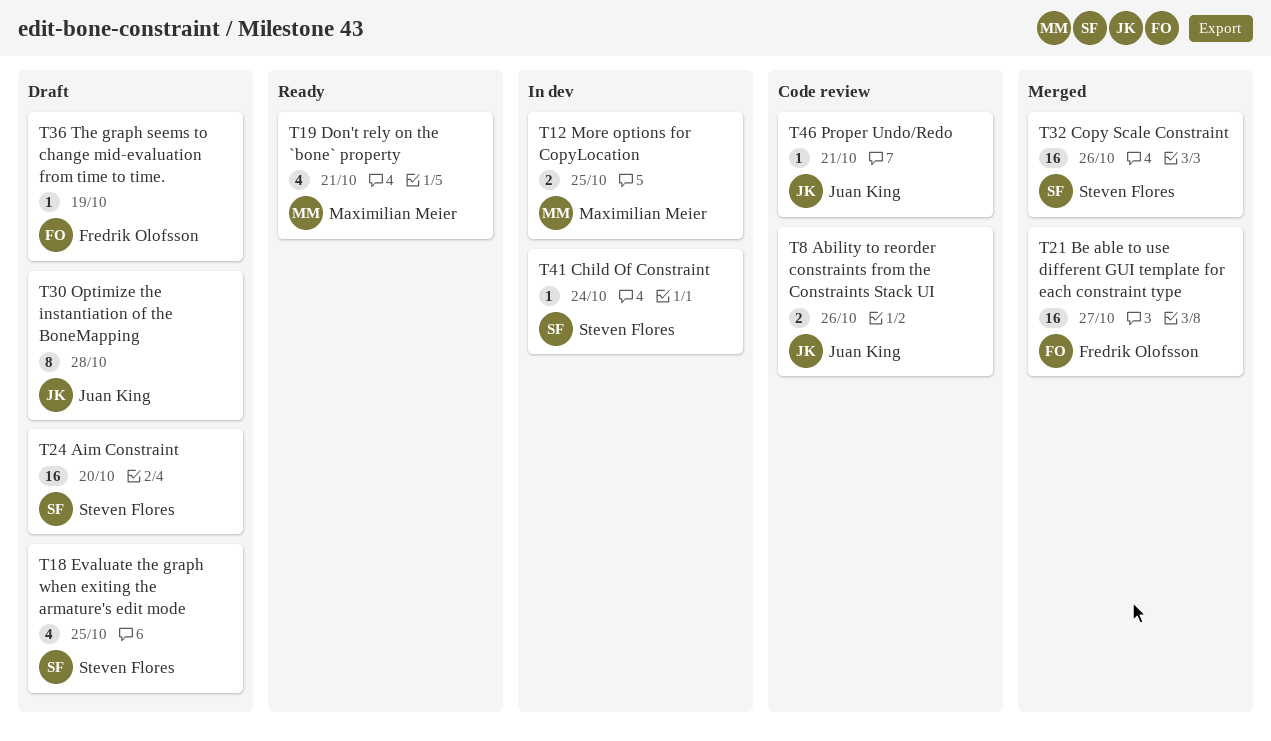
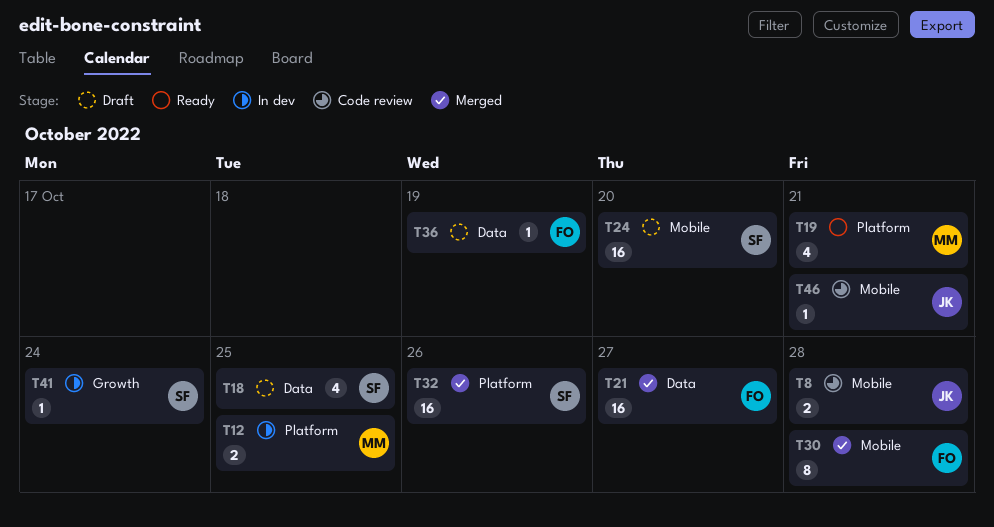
T8, due: Oct 26 -> Oct 28
T30, status: Draft -> Merged
T30, owner: Juan King -> Fredrik Olofsson

